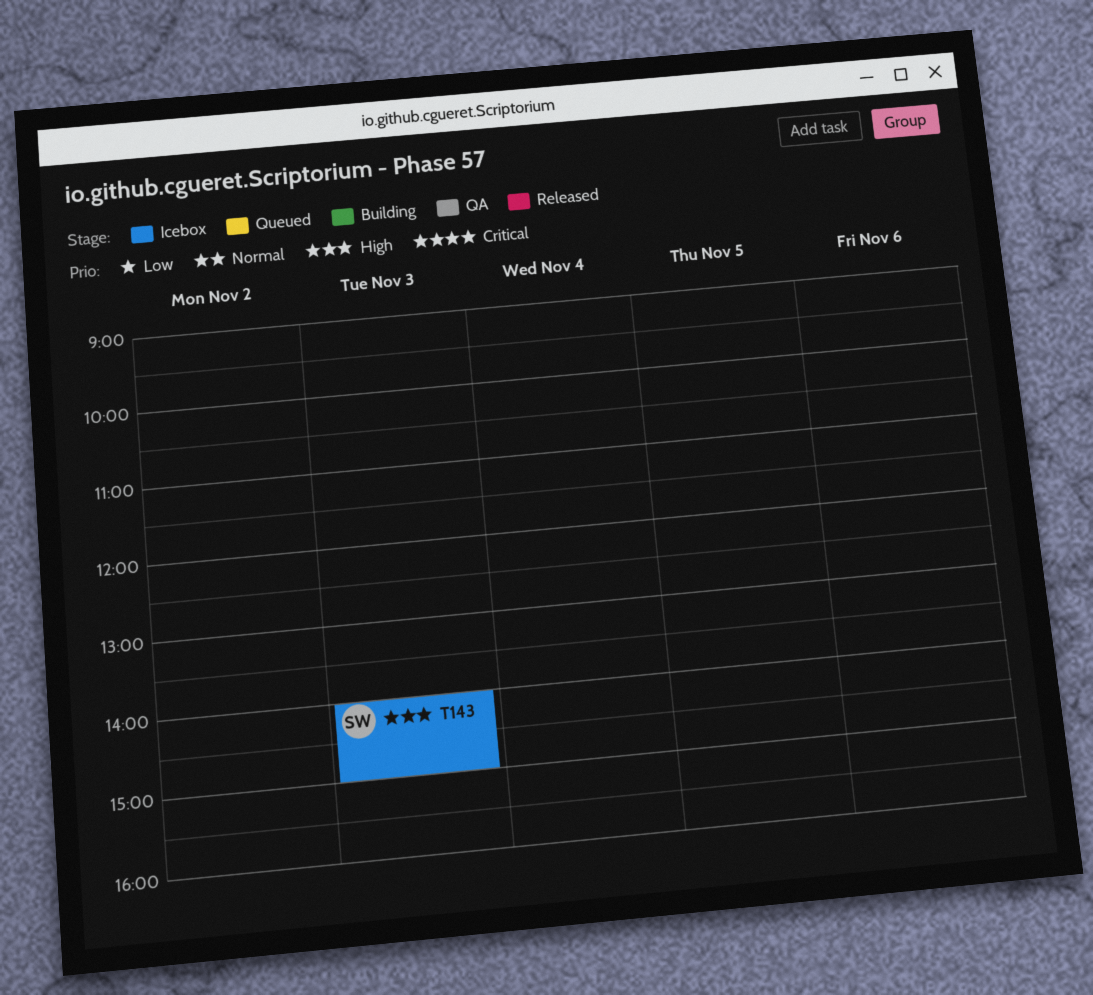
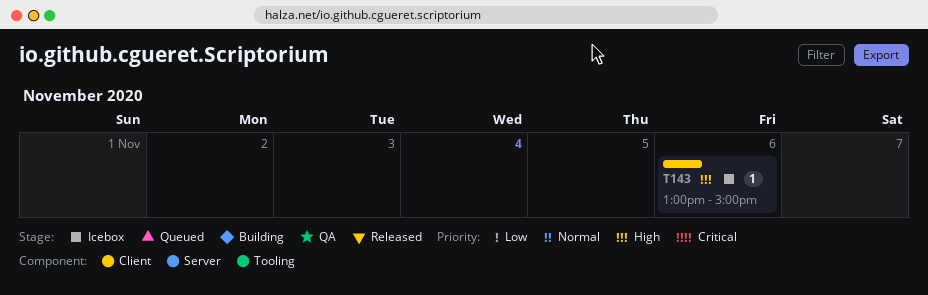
T143, day: Nov 3 -> Nov 6
T143, begins: 14:00 -> 13:00

